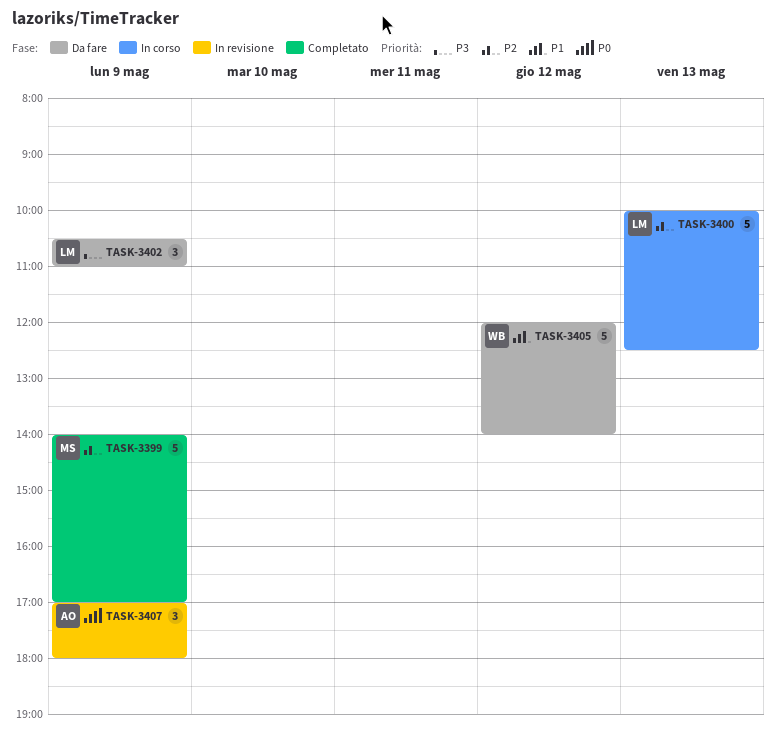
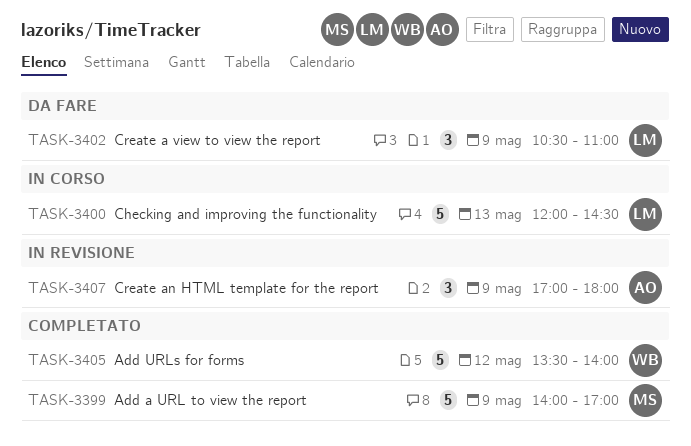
TASK-3400, begins: 10:00 -> 12:00
TASK-3400, ends: 12:30 -> 14:30
TASK-3405, status: Da fare -> Completato
TASK-3405, begins: 12:00 -> 13:30

